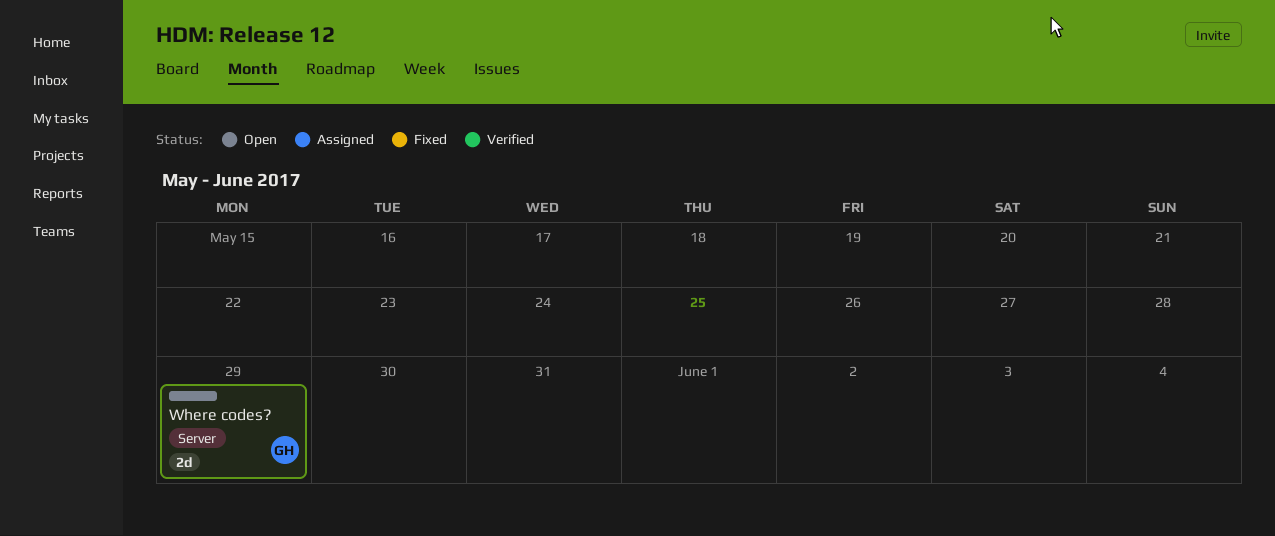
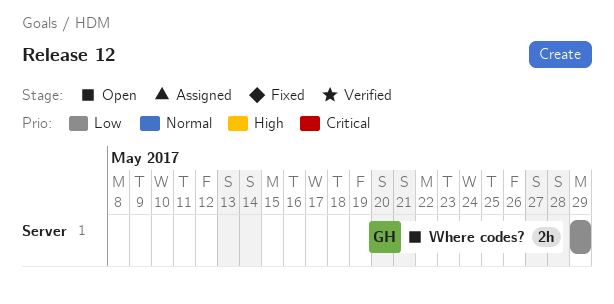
Where codes?, estimate: 2d -> 2h

